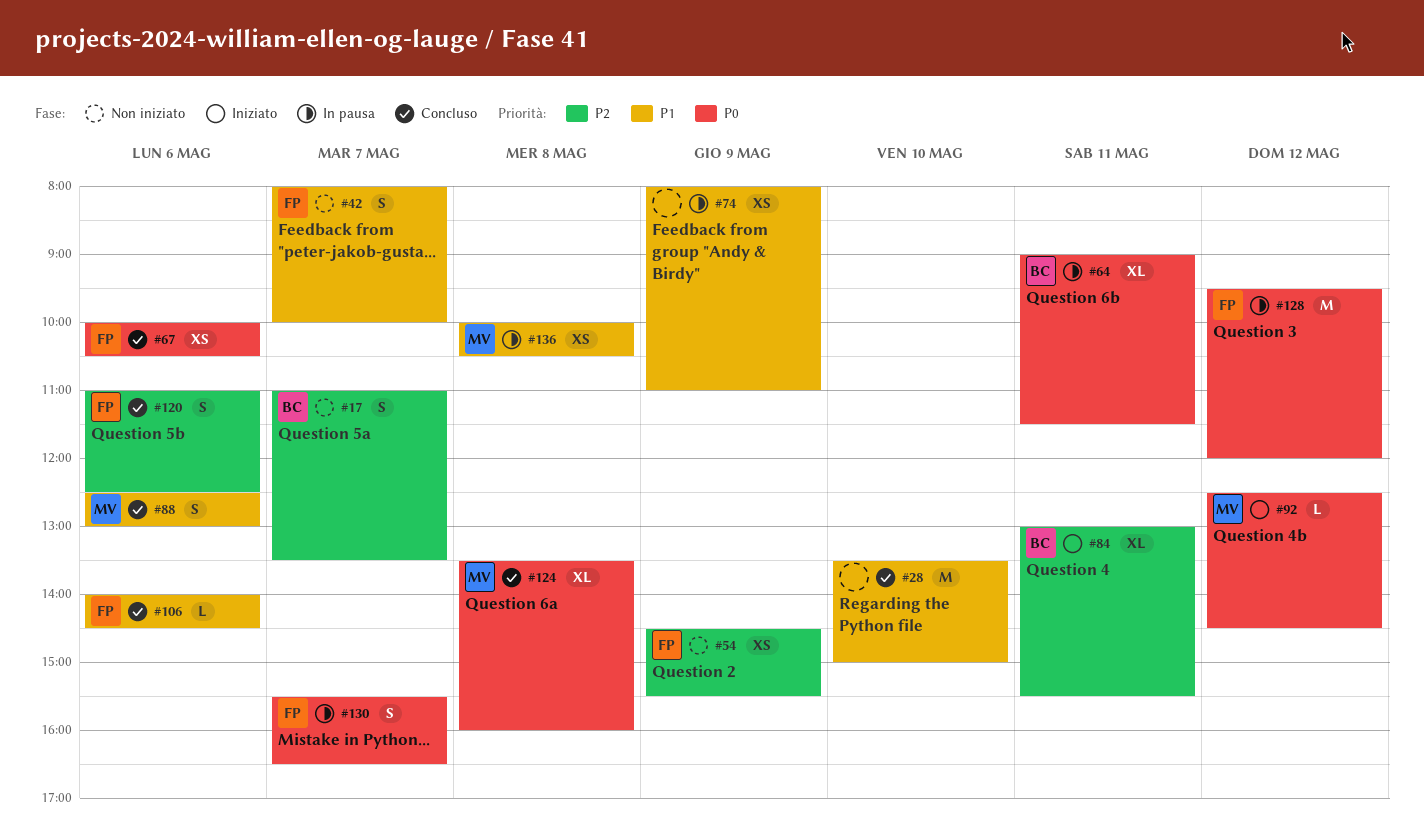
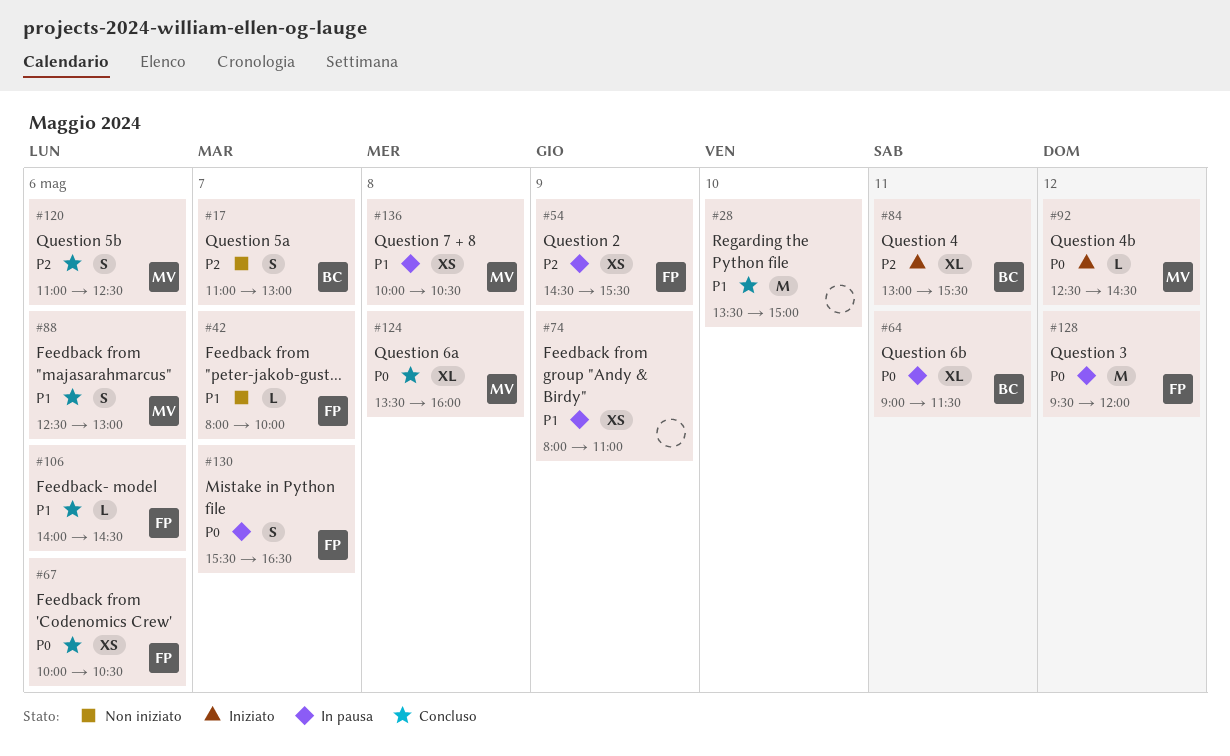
#17, ends: 13:30 -> 13:00
#42, estimate: S -> L
#54, status: Non iniziato -> In pausa
#120, owner: FP -> MV

